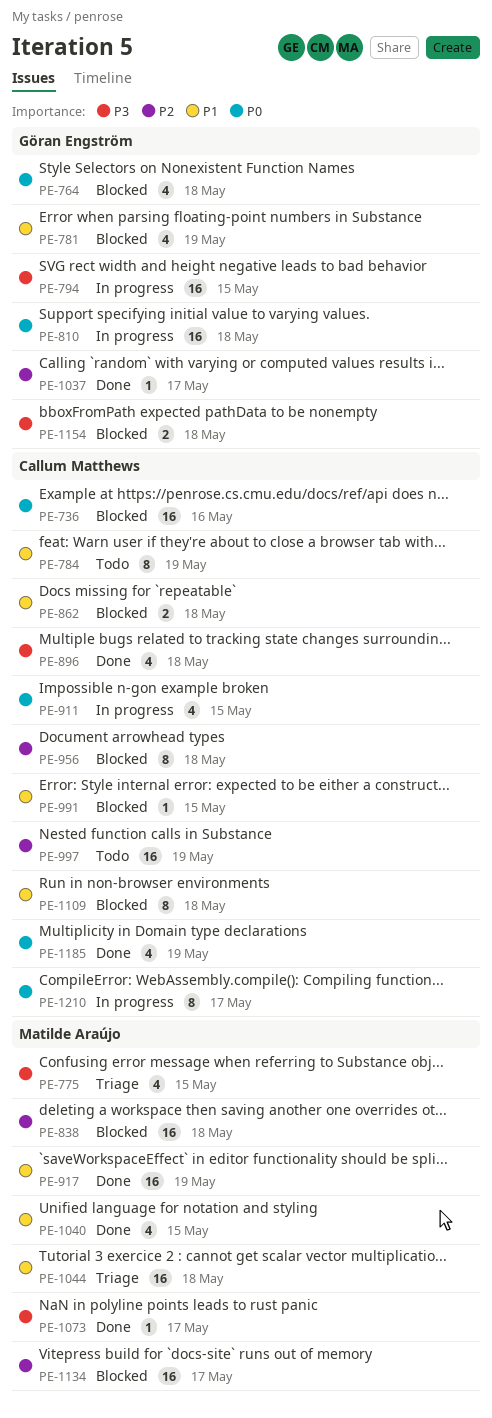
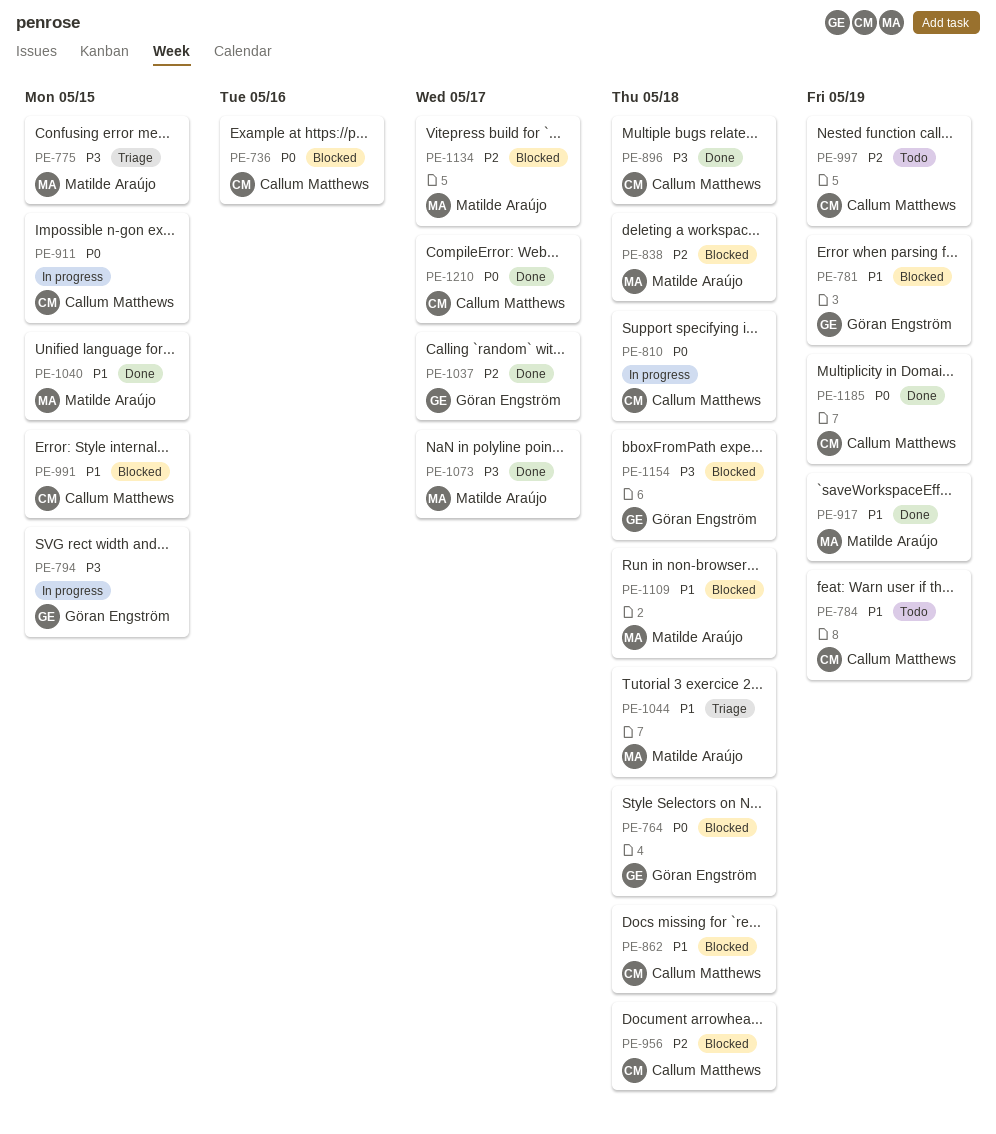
PE-810, owner: Göran Engström -> Callum Matthews
PE-1109, owner: Callum Matthews -> Matilde Araújo
PE-1210, status: In progress -> Done

